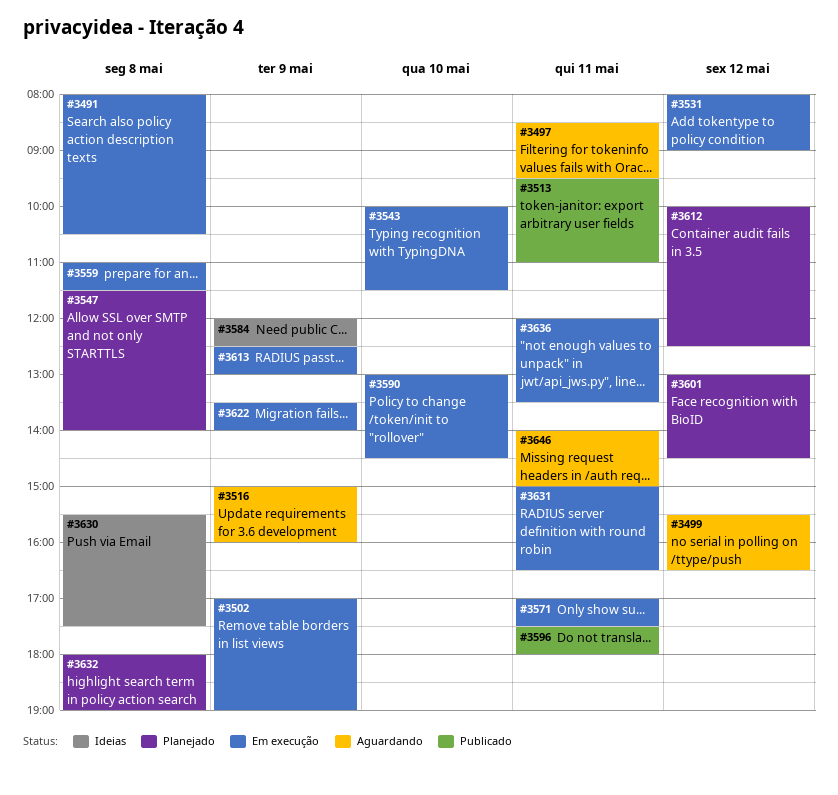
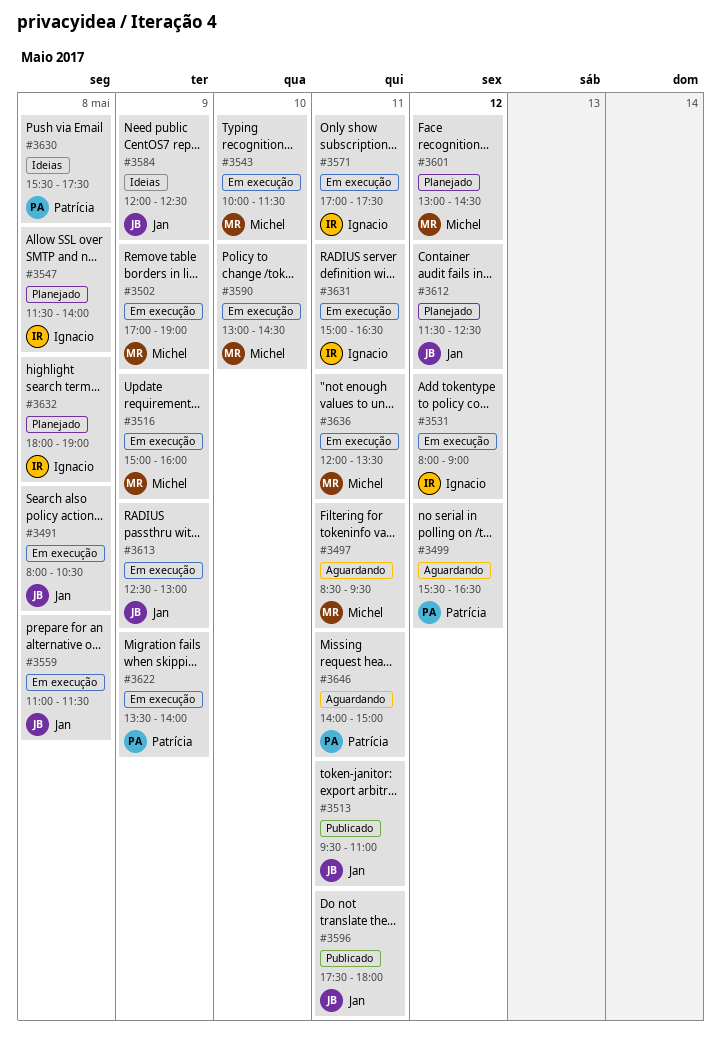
#3516, status: Aguardando -> Em execução
#3612, begins: 10:00 -> 11:30

